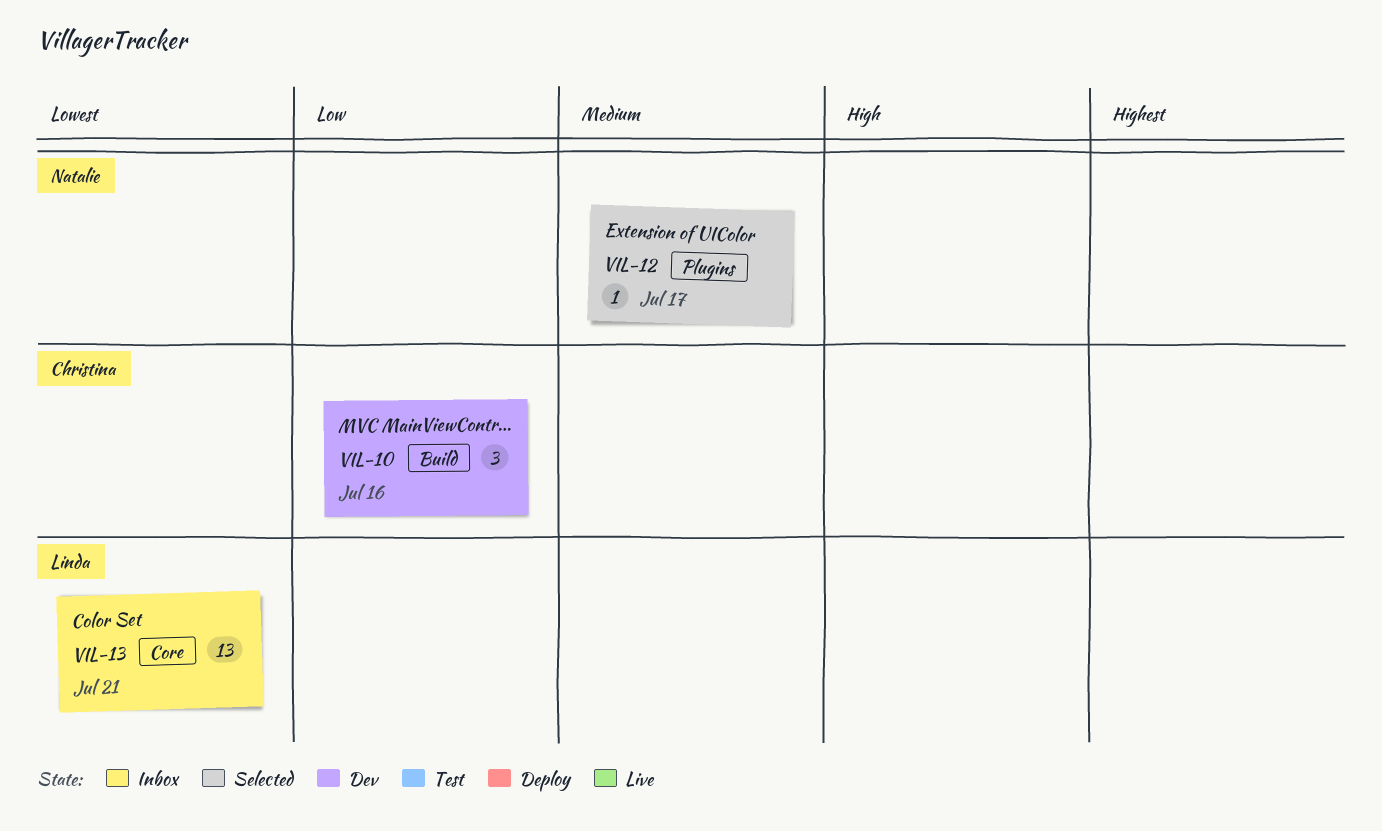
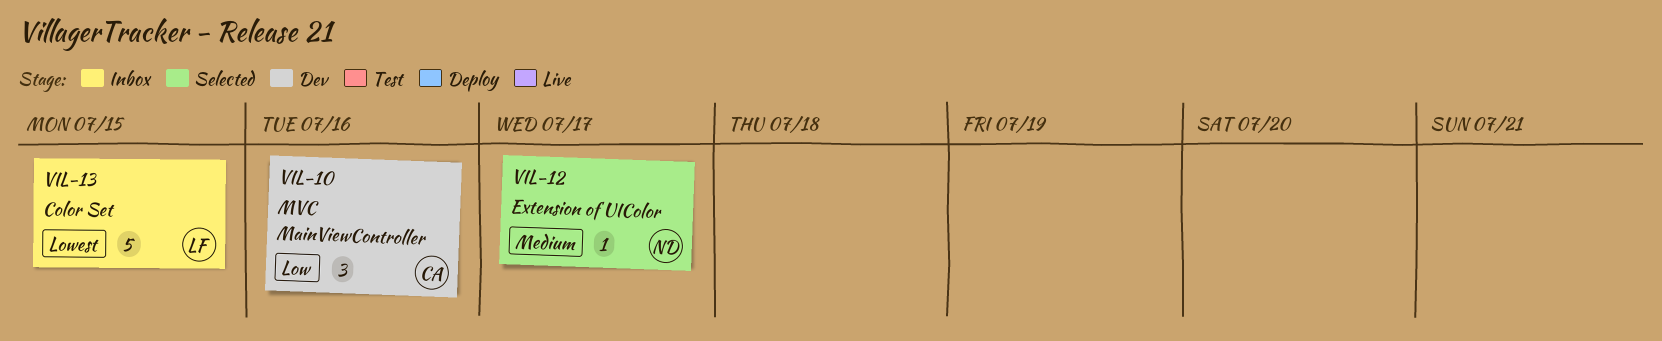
VIL-13, estimate: 13 -> 5
VIL-13, due: Jul 21 -> Jul 15

